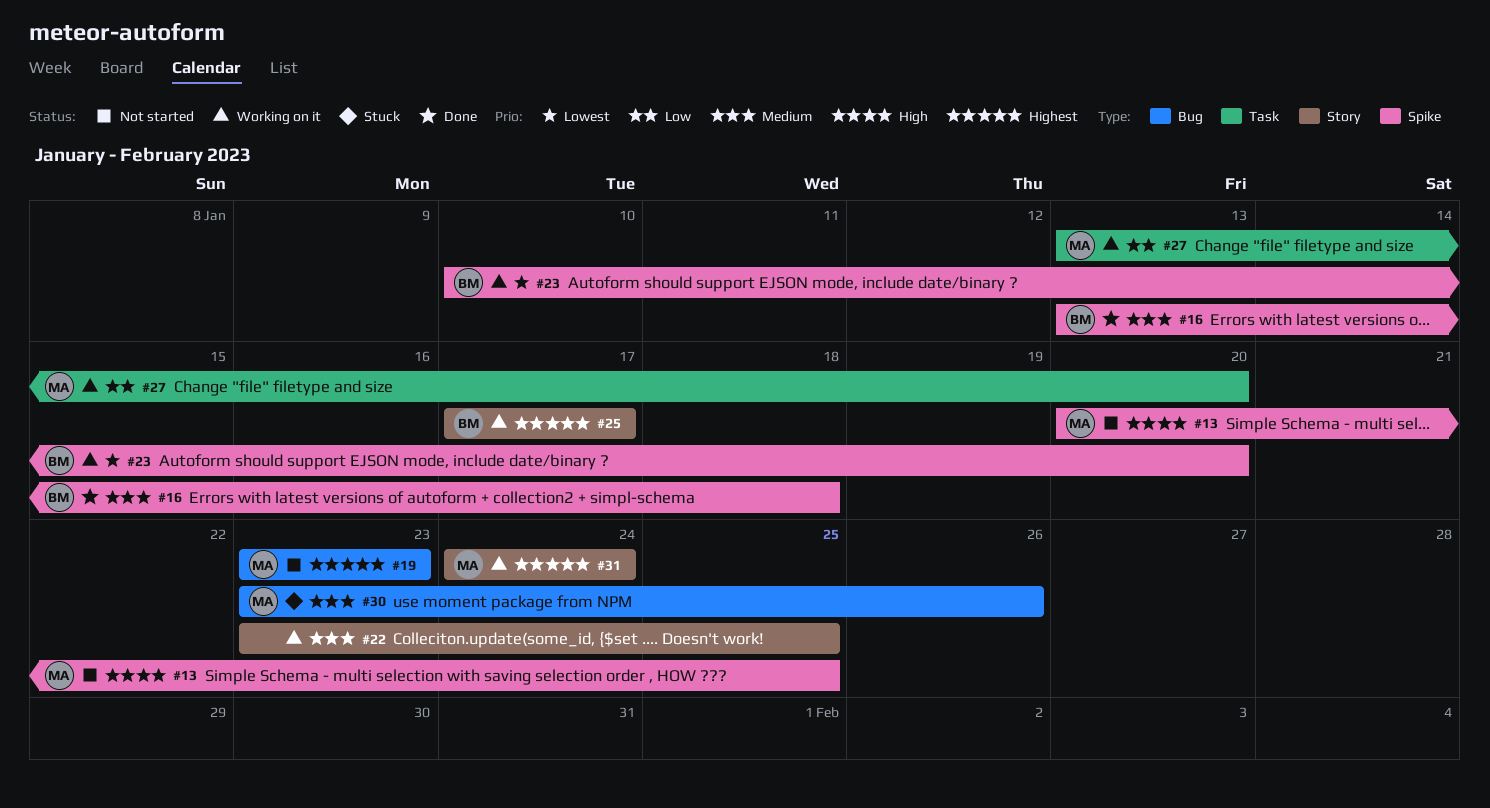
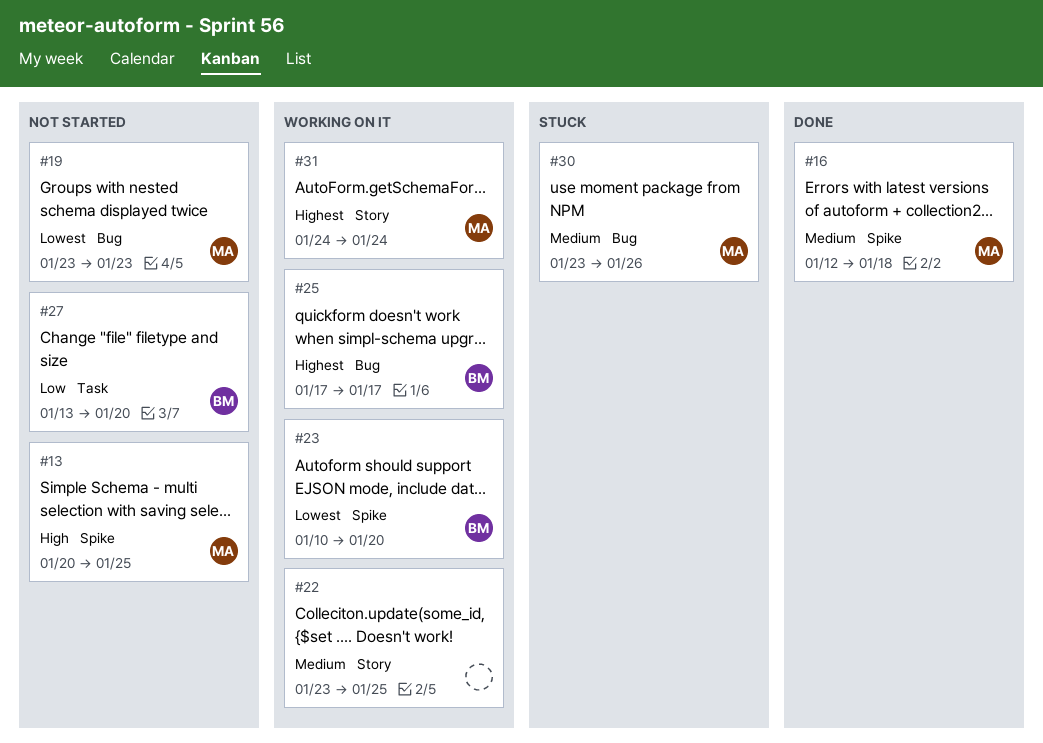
#16, owner: BM -> MA
#16, start: Jan 13 -> Jan 12
#19, priority: Highest -> Lowest
#25, label: Story -> Bug
#27, status: Working on it -> Not started
#27, owner: MA -> BM

